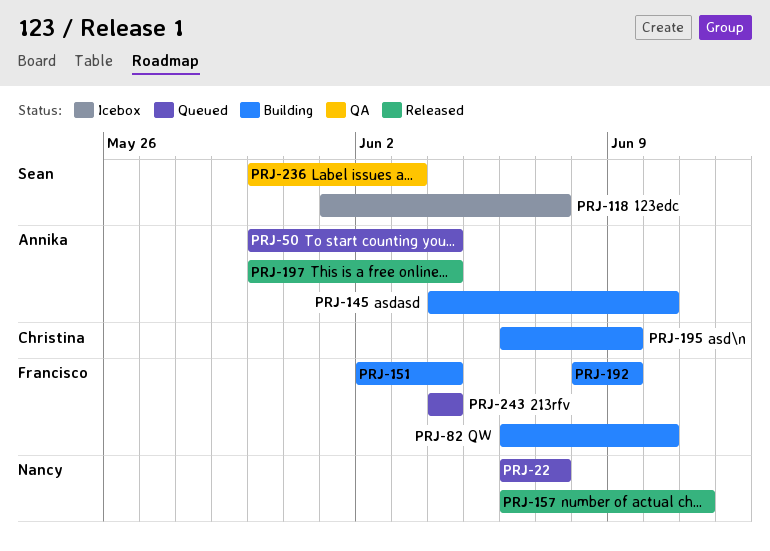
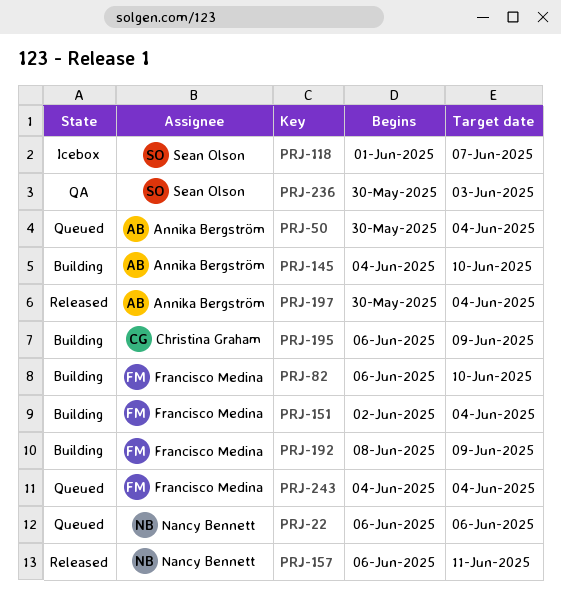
PRJ-22, due: Jun 7 -> Jun 6

